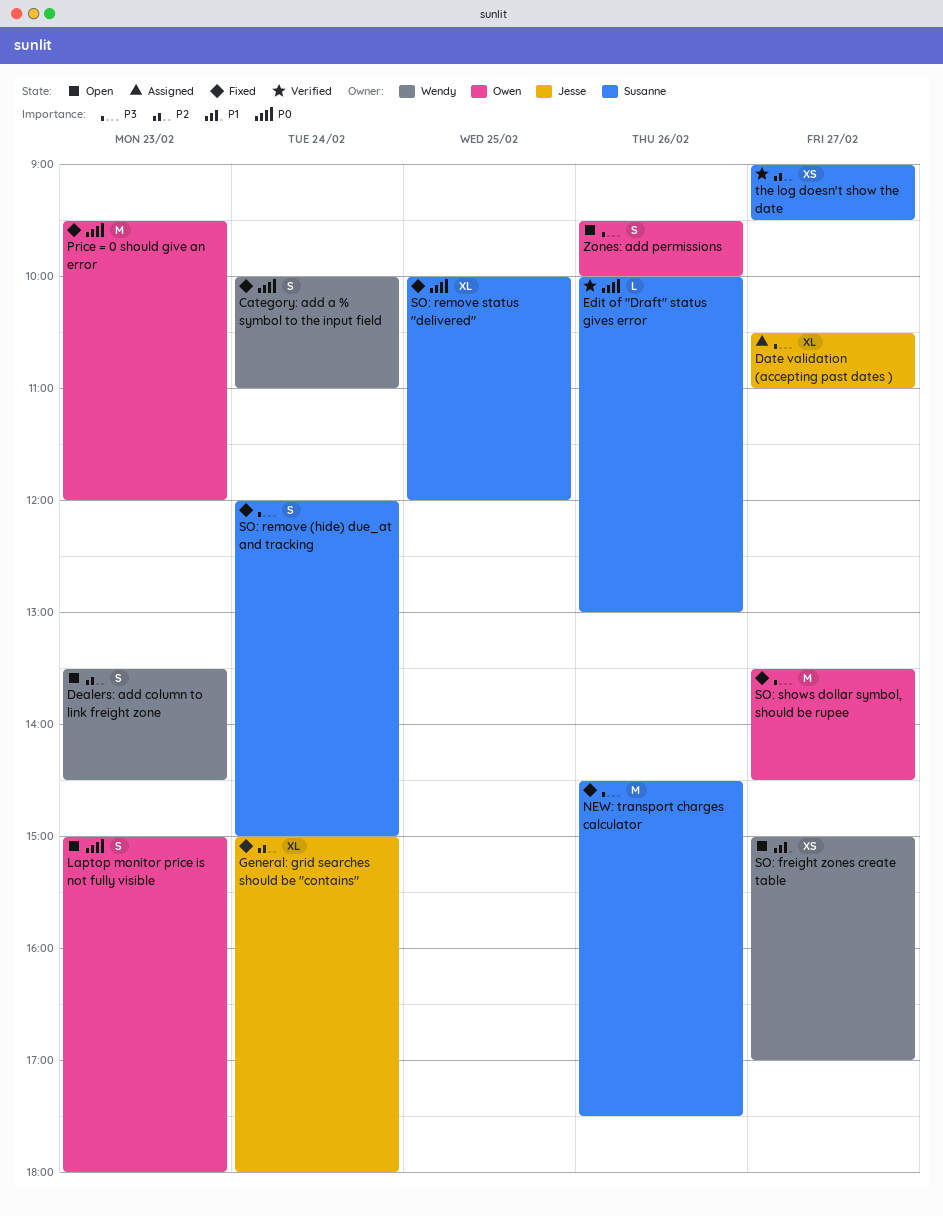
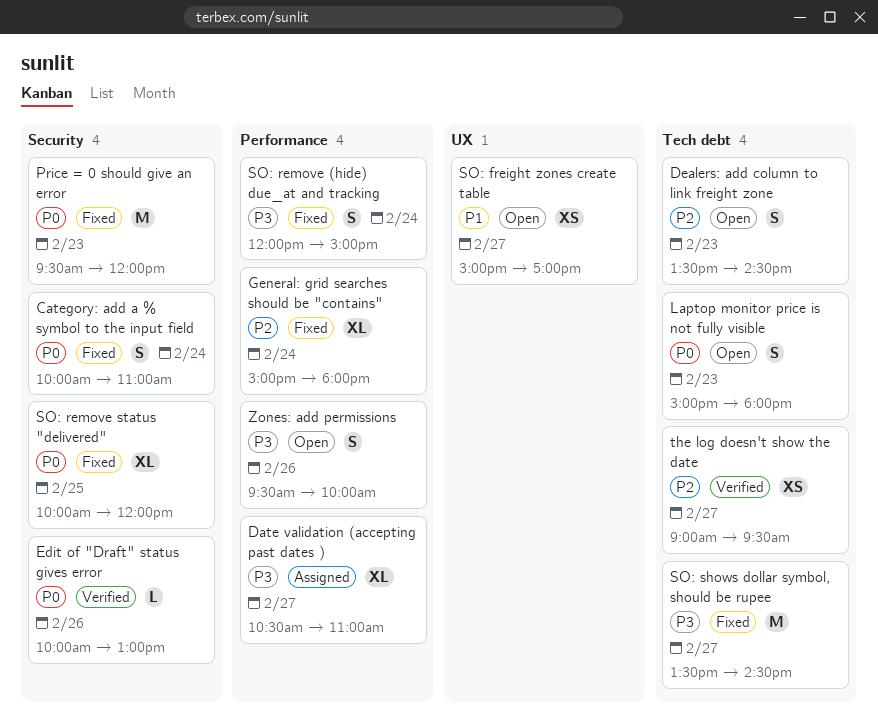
NEW: transport charges calculator: present -> none

